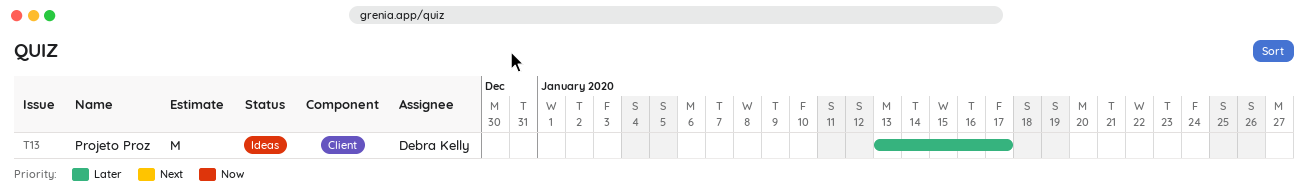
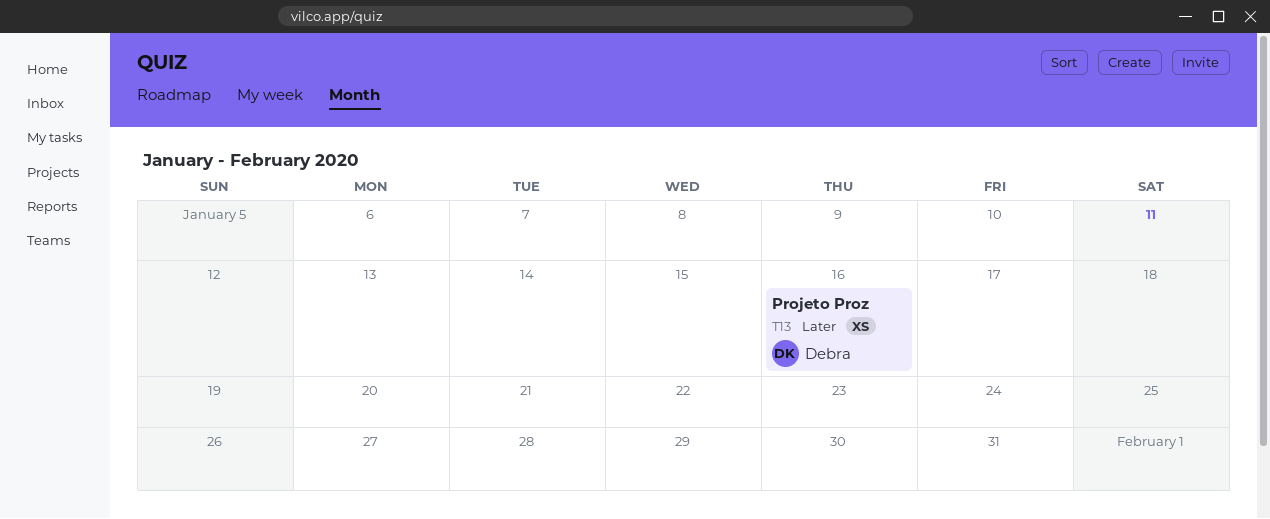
T13, estimate: M -> XS
T13, due: Jan 17 -> Jan 16

